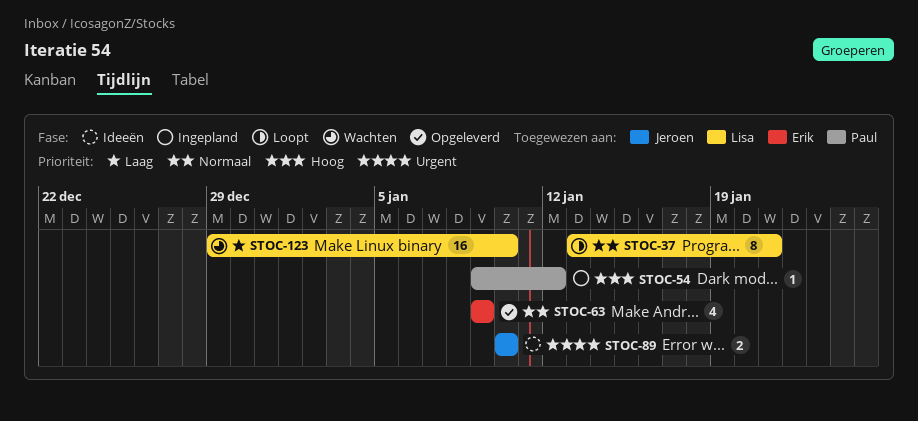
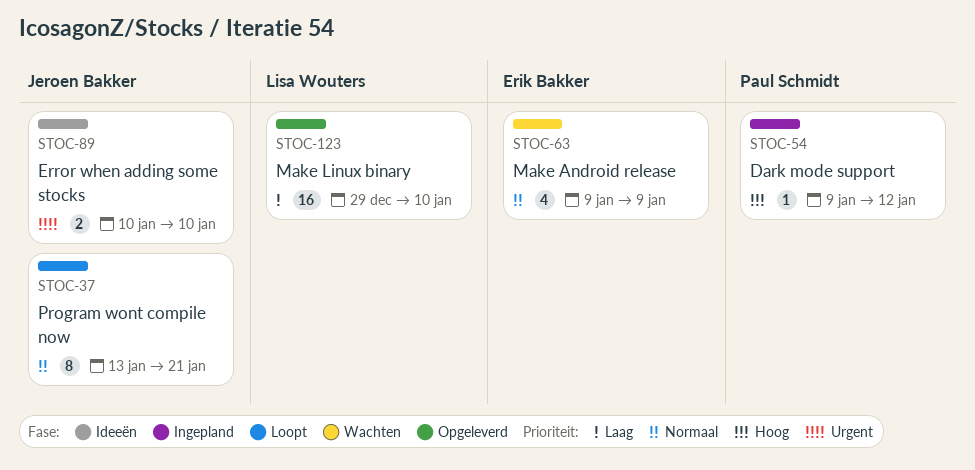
STOC-37, owner: Lisa Wouters -> Jeroen Bakker
STOC-63, status: Opgeleverd -> Wachten
STOC-123, status: Wachten -> Opgeleverd

